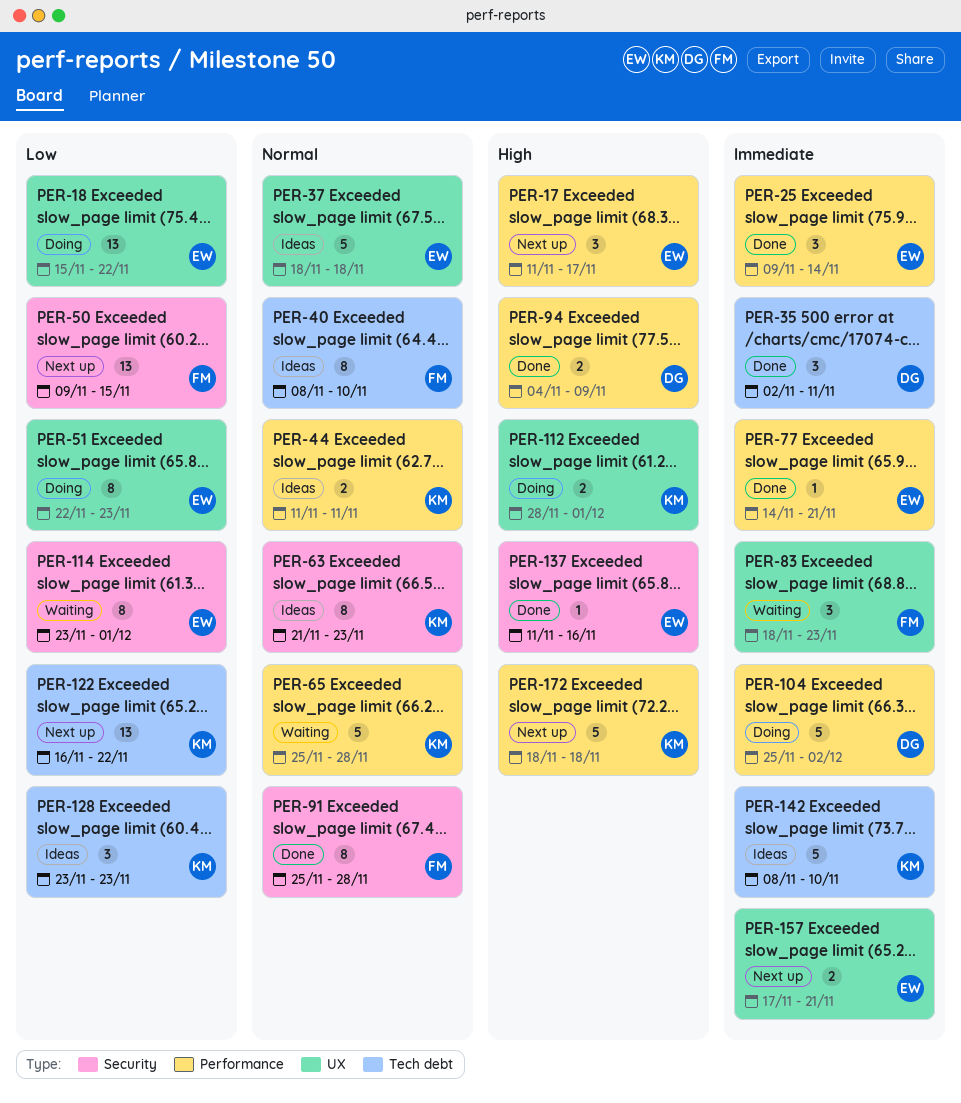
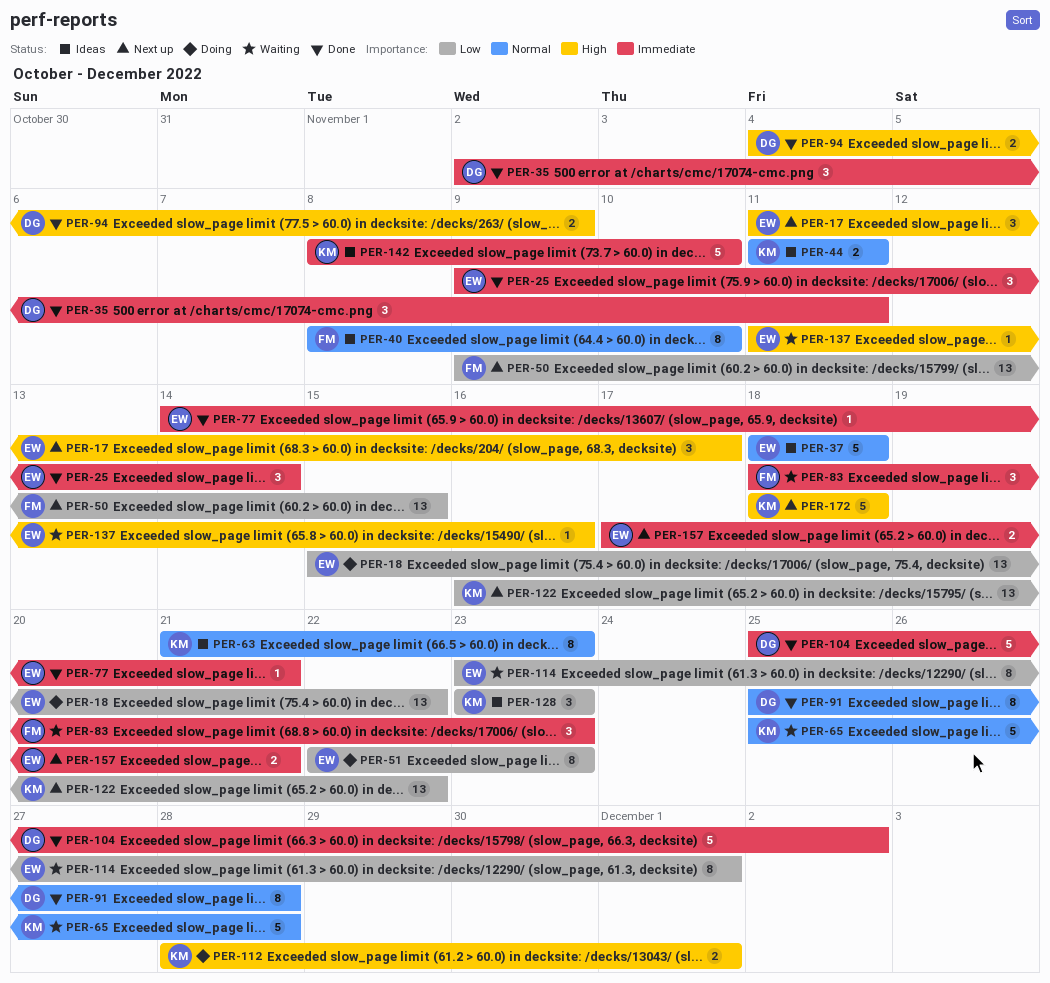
PER-91, owner: FM -> DG
PER-104, status: Doing -> Done
PER-137, status: Done -> Waiting

